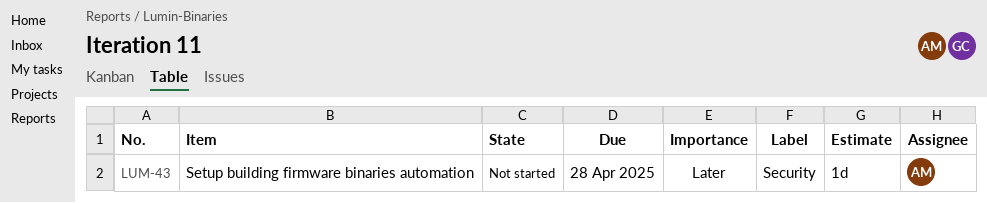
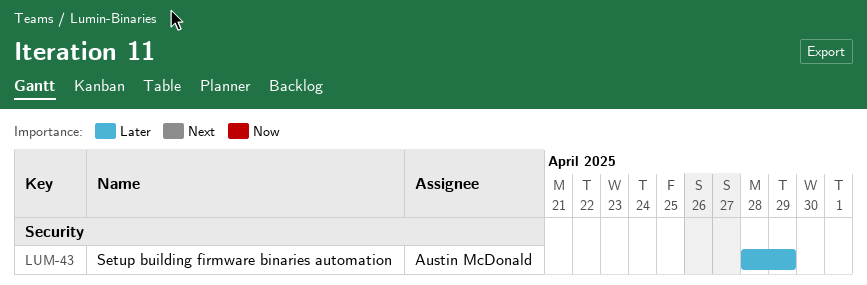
LUM-43, due: Apr 28 -> Apr 29

